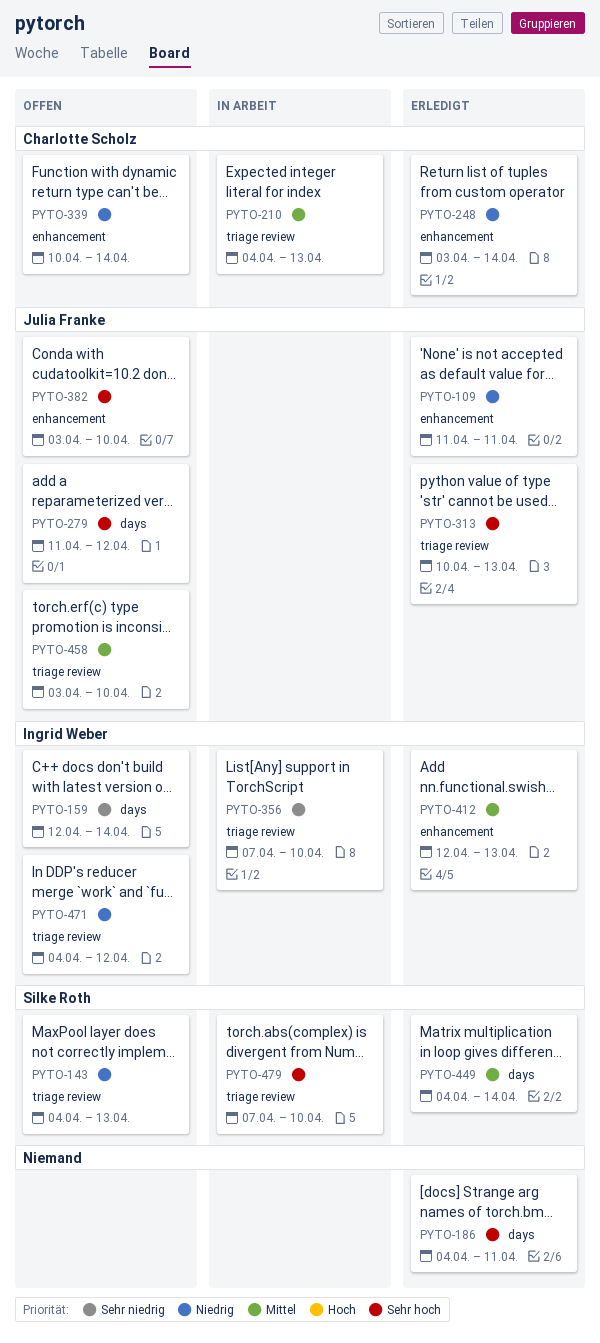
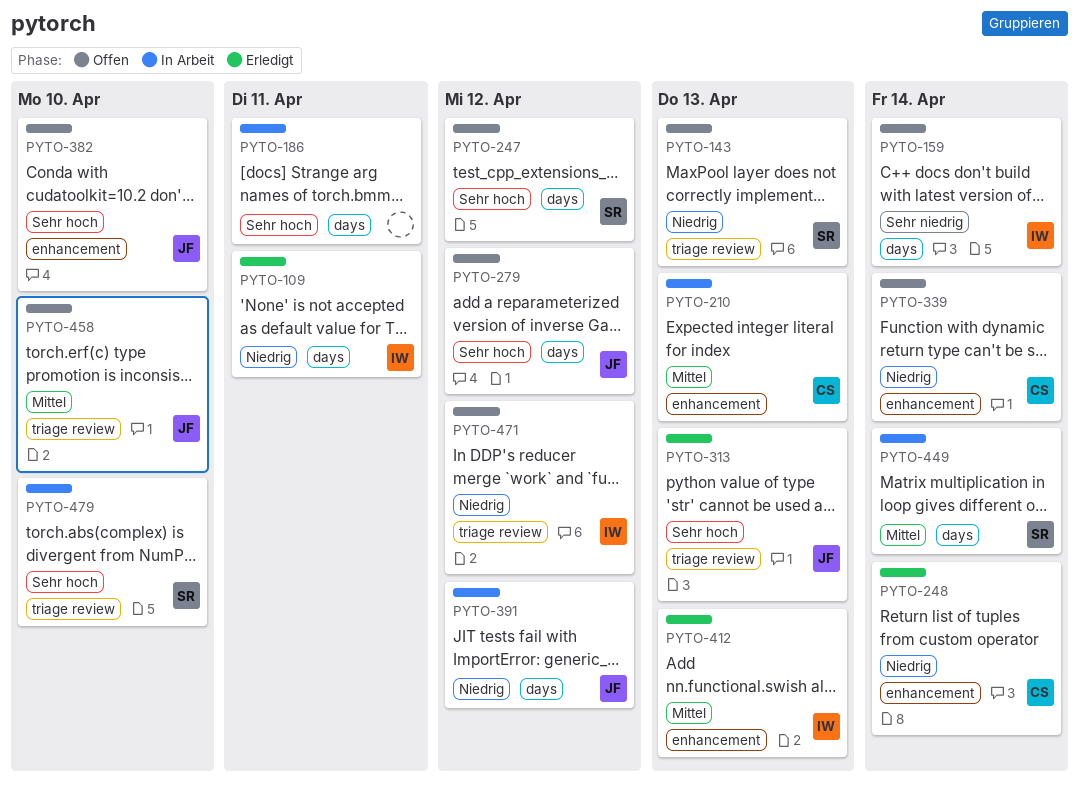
PYTO-109, owner: Julia Franke -> Ingrid Weber
PYTO-109, label: enhancement -> days
PYTO-186, status: Erledigt -> In Arbeit
PYTO-210, label: triage review -> enhancement
PYTO-247: none -> present
PYTO-356: present -> none
PYTO-391: none -> present
PYTO-449, status: Erledigt -> In Arbeit

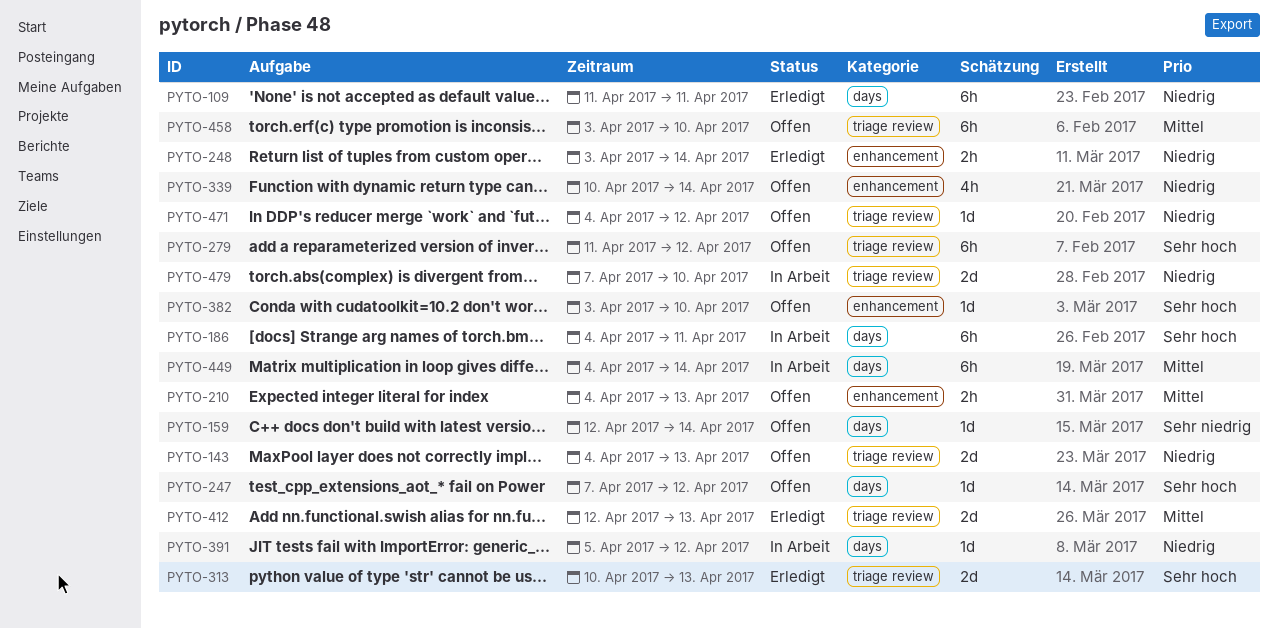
PYTO-210, status: In Arbeit -> Offen
PYTO-279, label: days -> triage review
PYTO-412, label: enhancement -> triage review
PYTO-479, priority: Sehr hoch -> Niedrig

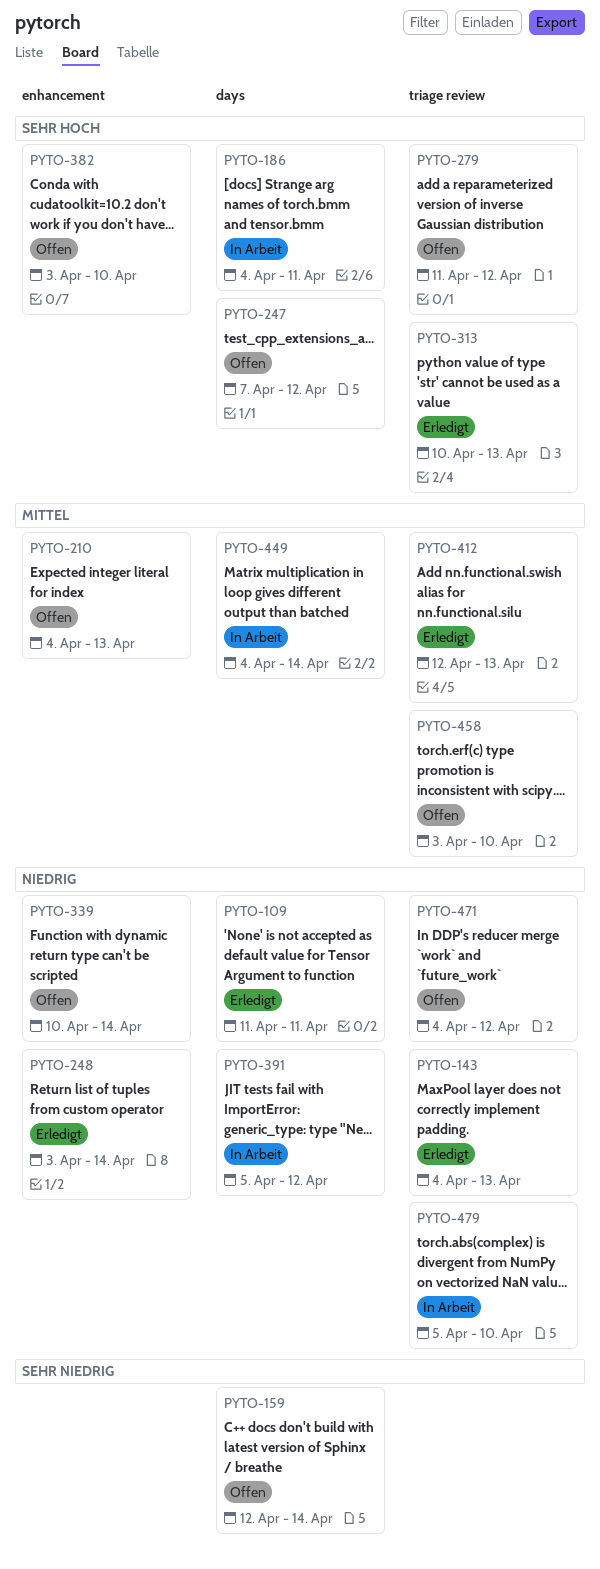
PYTO-143, status: Offen -> Erledigt
PYTO-479, start: Apr 7 -> Apr 5

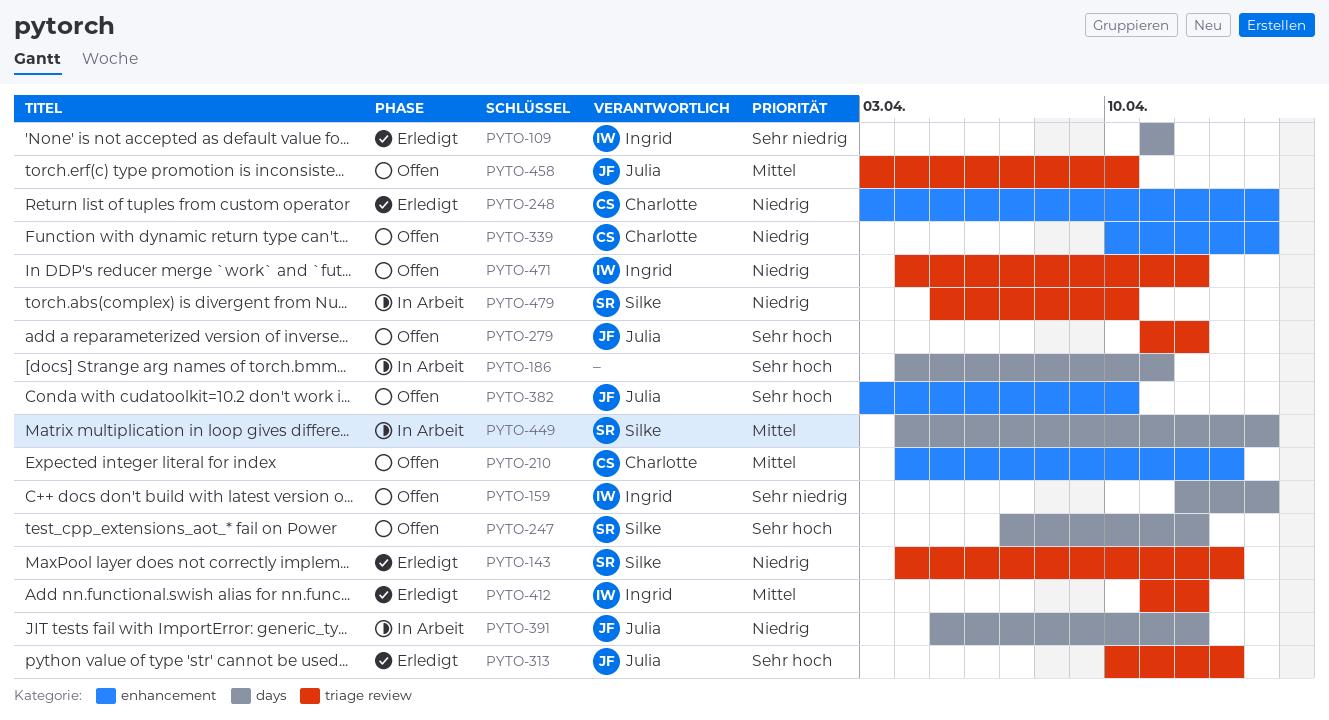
PYTO-109, priority: Niedrig -> Sehr niedrig
PYTO-412, start: Apr 12 -> Apr 11
PYTO-412, due: Apr 13 -> Apr 12

